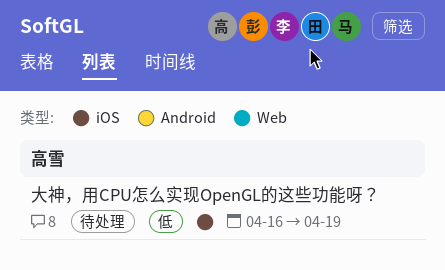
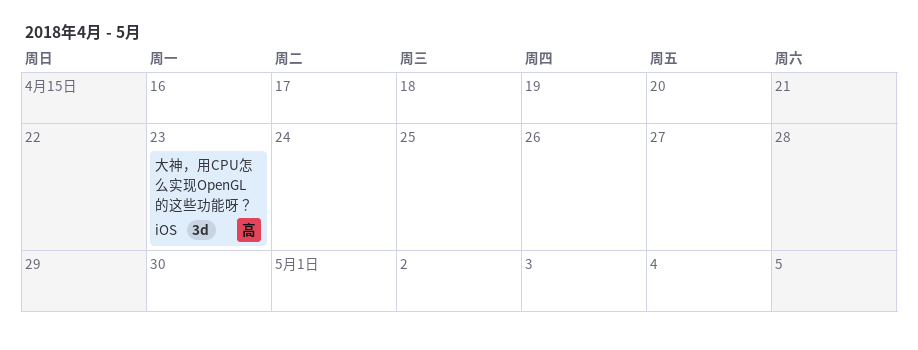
大神，用CPU怎么实现OpenGL的这些功能呀？, due: Apr 19 -> Apr 23

